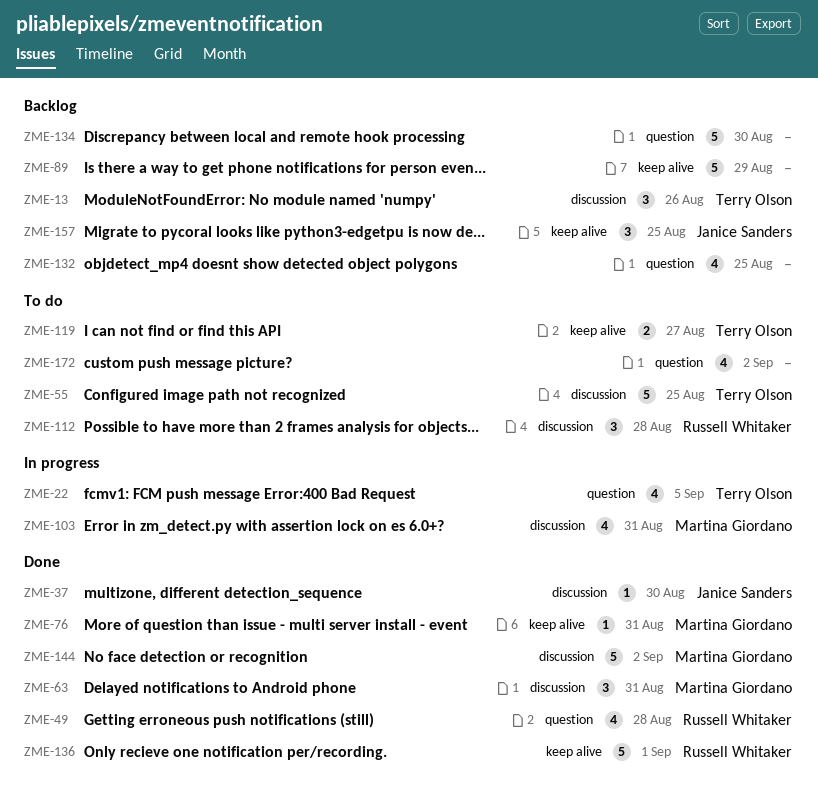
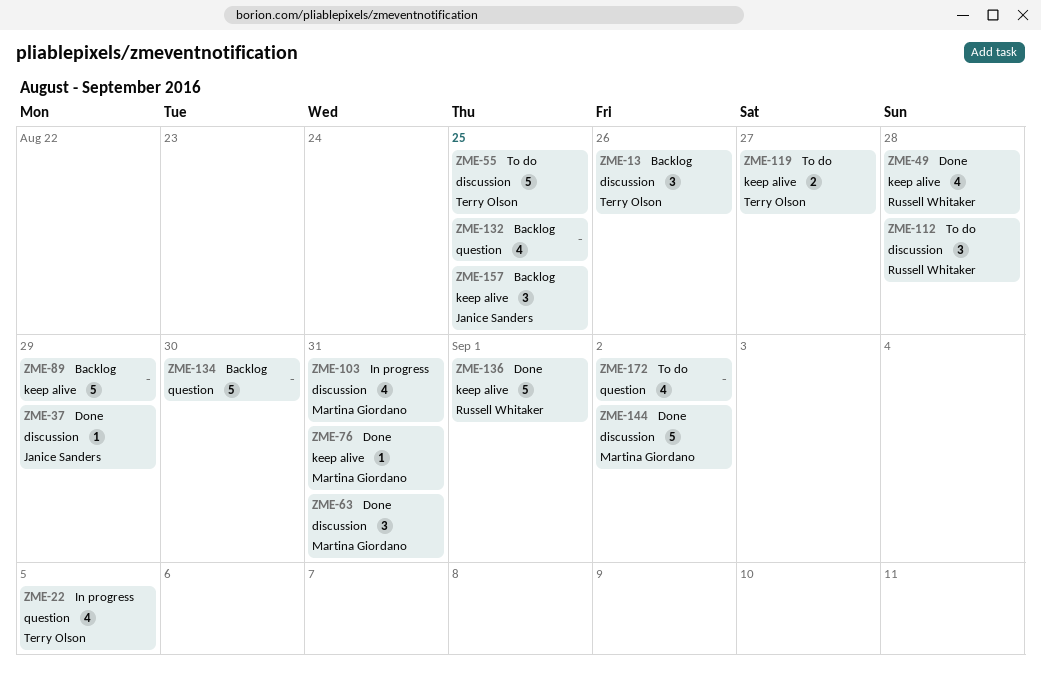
ZME-37, due: Aug 30 -> Aug 29
ZME-49, label: question -> keep alive

